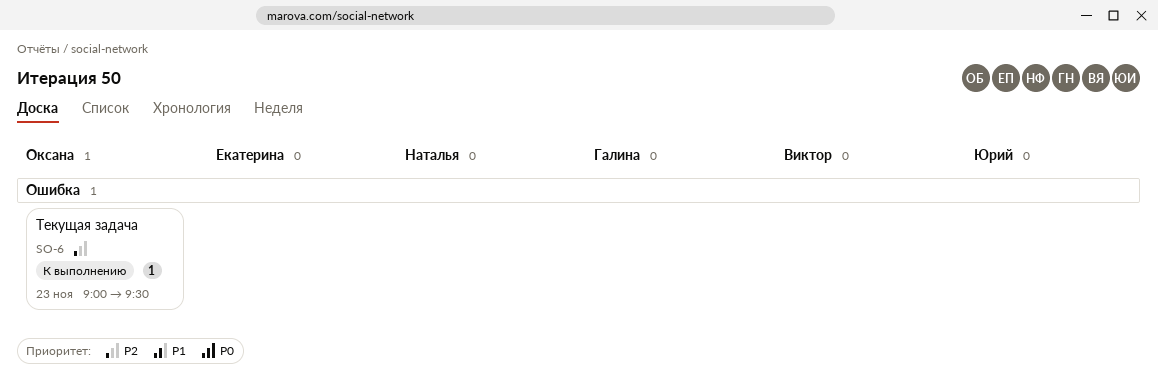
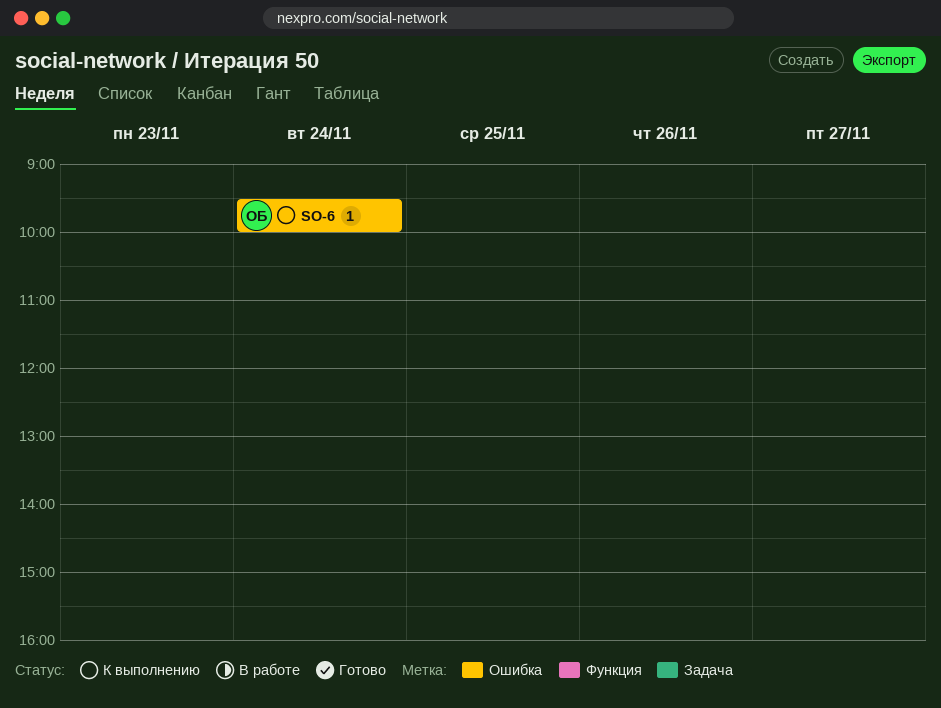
SO-6, day: Nov 23 -> Nov 24
SO-6, begins: 09:00 -> 09:30
SO-6, ends: 09:30 -> 10:00

